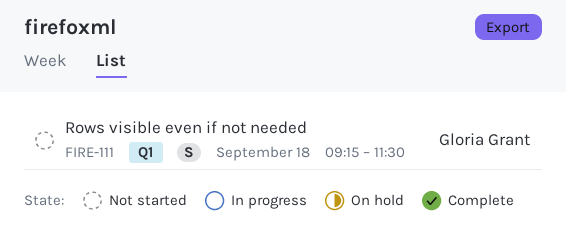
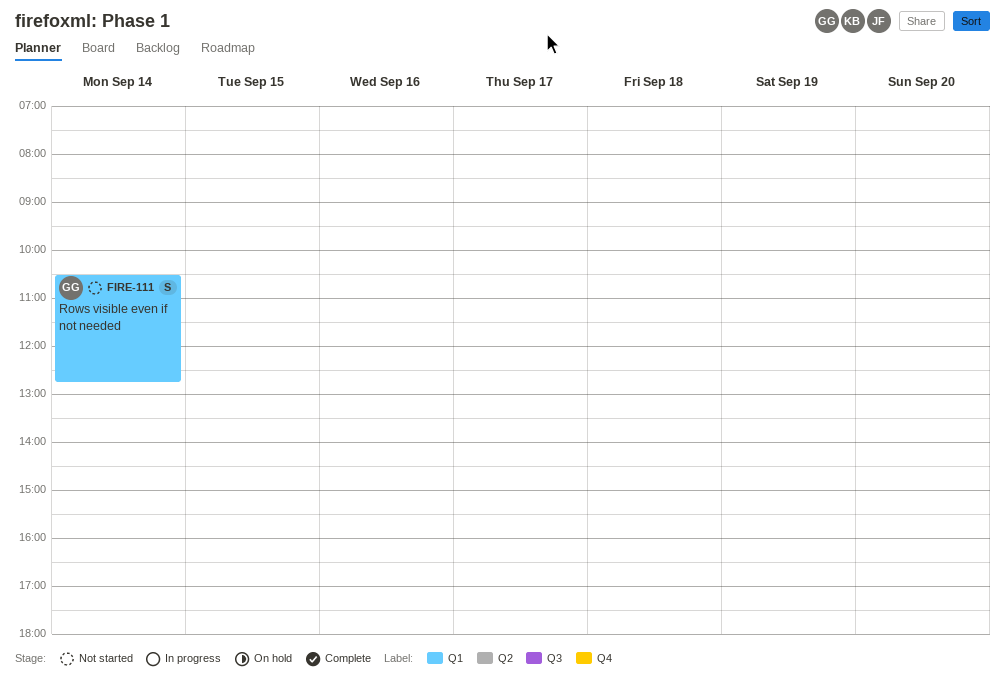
FIRE-111, day: Sep 18 -> Sep 14
FIRE-111, begins: 09:15 -> 10:30
FIRE-111, ends: 11:30 -> 12:45

